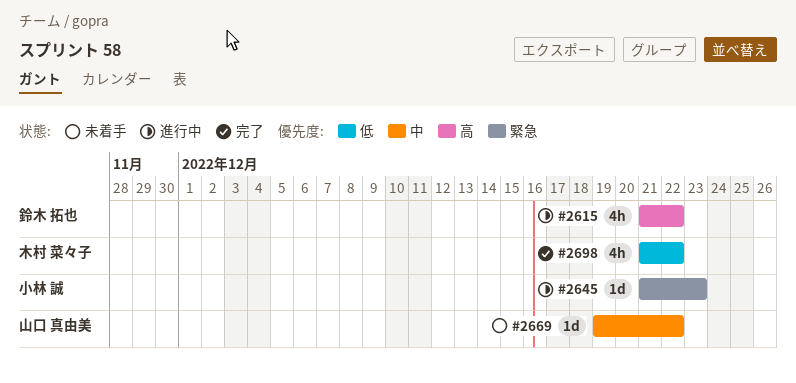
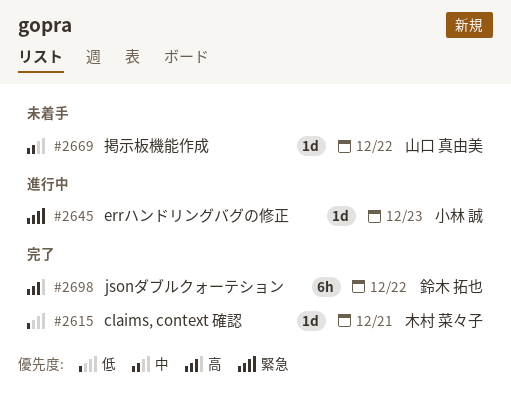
#2615, status: 進行中 -> 完了
#2615, owner: 鈴木 拓也 -> 木村 菜々子
#2615, priority: 高 -> 低
#2615, estimate: 4h -> 1d
#2615, due: Dec 22 -> Dec 21
#2698, owner: 木村 菜々子 -> 鈴木 拓也
#2698, priority: 低 -> 高
#2698, estimate: 4h -> 6h

